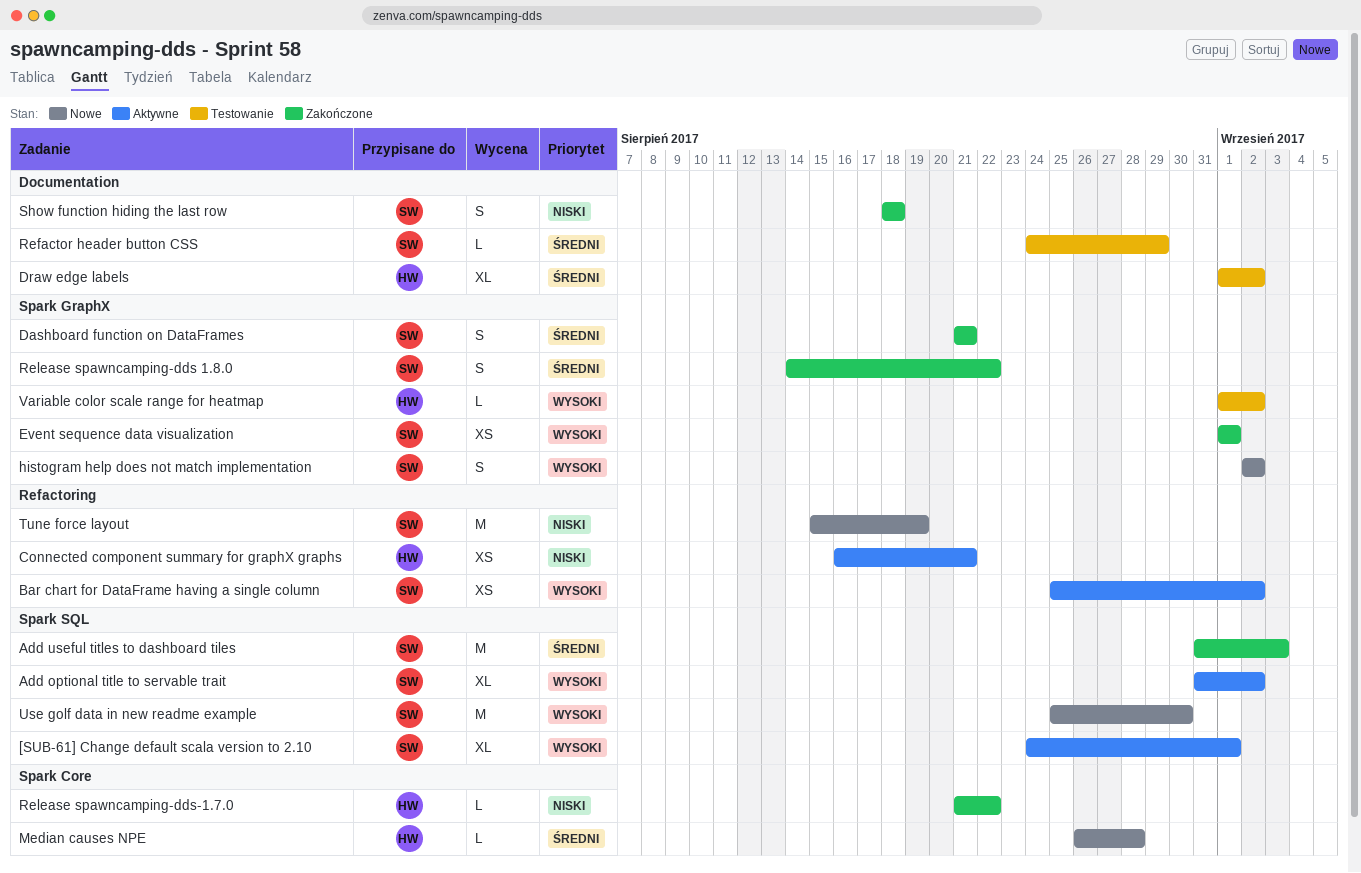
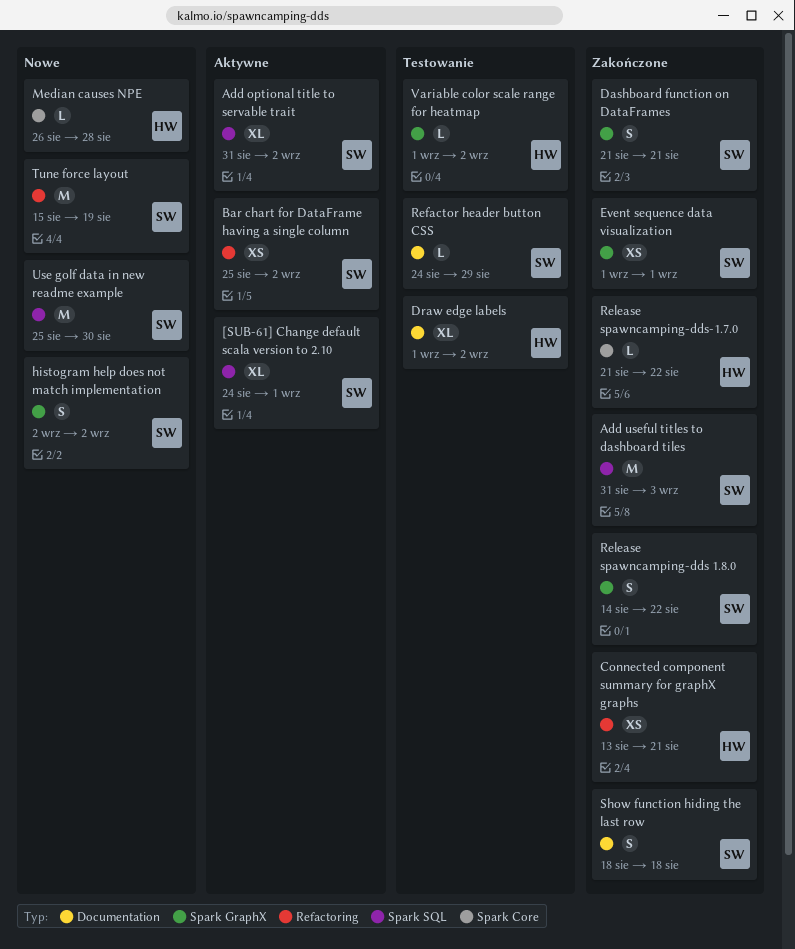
Connected component summary for graphX graphs, status: Aktywne -> Zakończone
Connected component summary for graphX graphs, start: Aug 16 -> Aug 13

